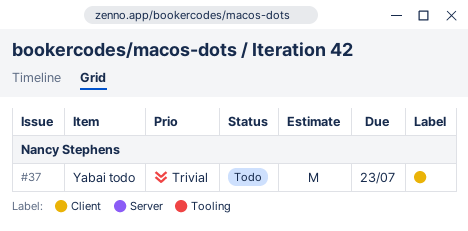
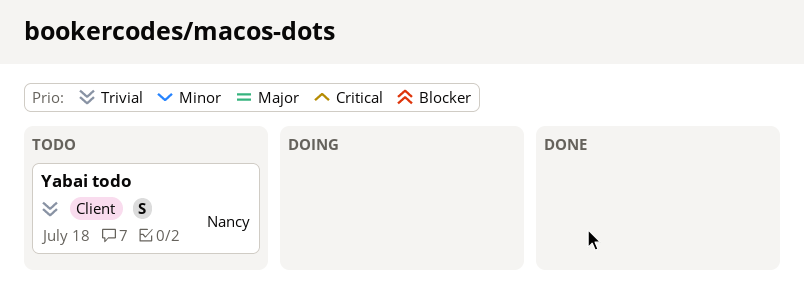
Yabai todo, estimate: M -> S
Yabai todo, due: Jul 23 -> Jul 18

